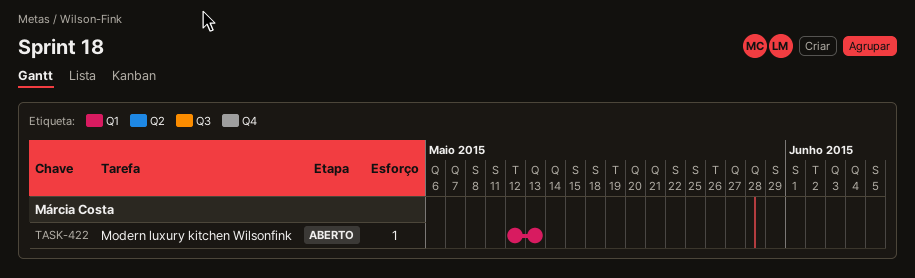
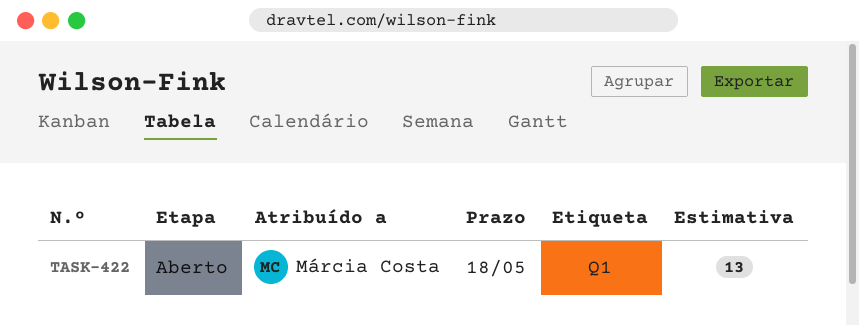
TASK-422, estimate: 1 -> 13
TASK-422, due: May 13 -> May 18

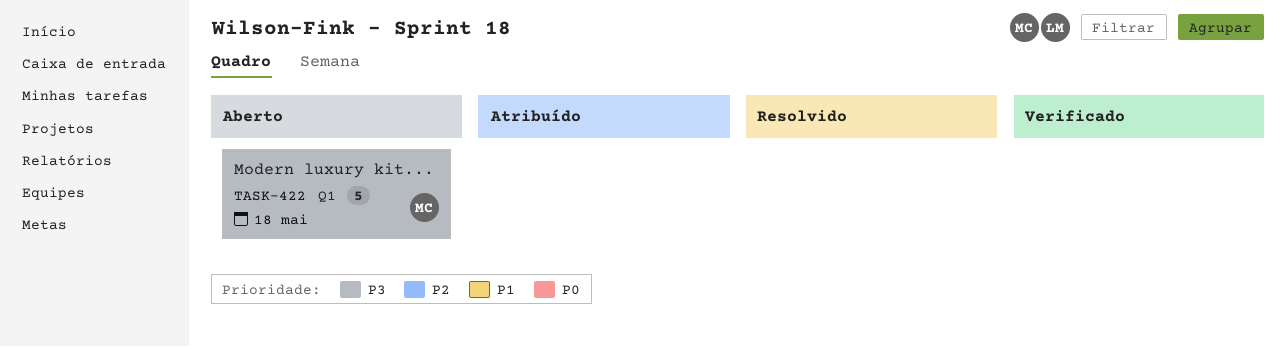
TASK-422, estimate: 13 -> 5

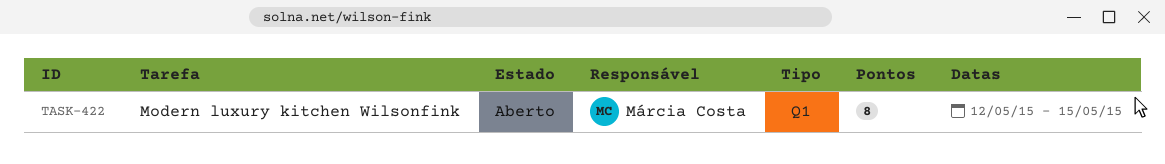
TASK-422, estimate: 5 -> 8
TASK-422, due: May 18 -> May 15

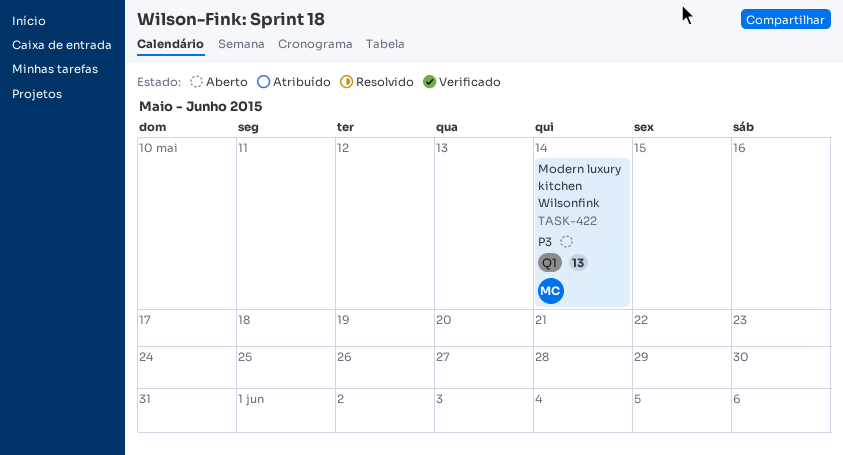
TASK-422, estimate: 8 -> 13
TASK-422, due: May 15 -> May 14

